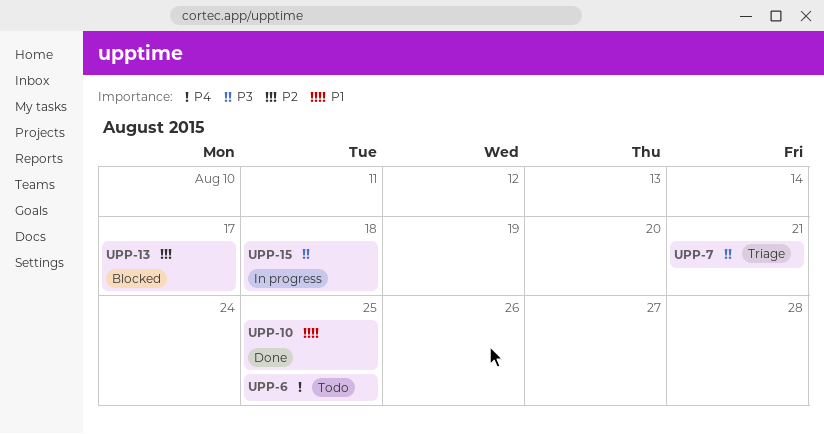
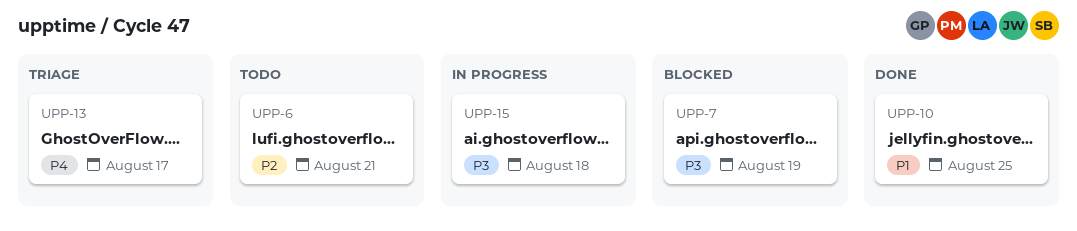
UPP-6, priority: P4 -> P2
UPP-6, due: Aug 25 -> Aug 21
UPP-7, status: Triage -> Blocked
UPP-7, due: Aug 21 -> Aug 19
UPP-13, status: Blocked -> Triage
UPP-13, priority: P2 -> P4

